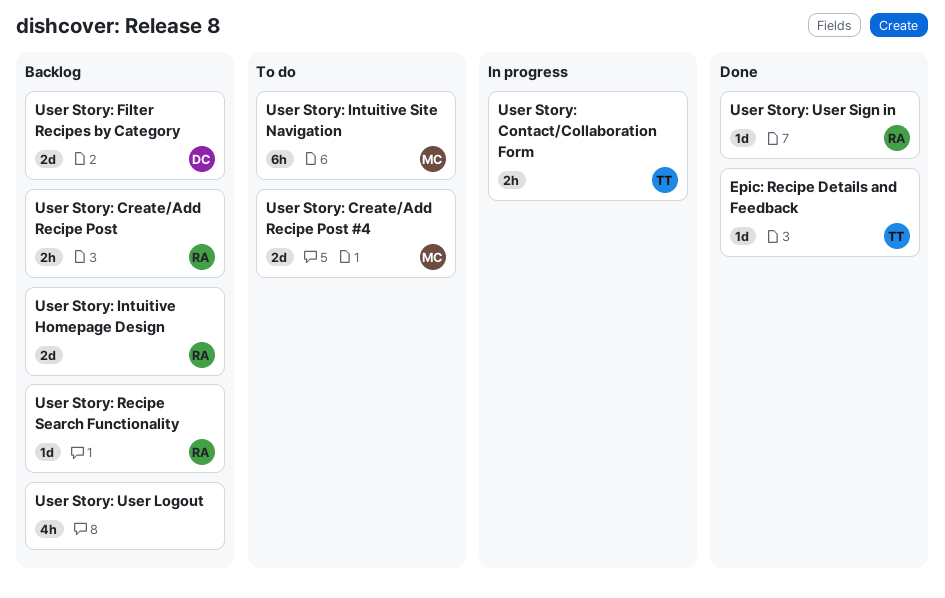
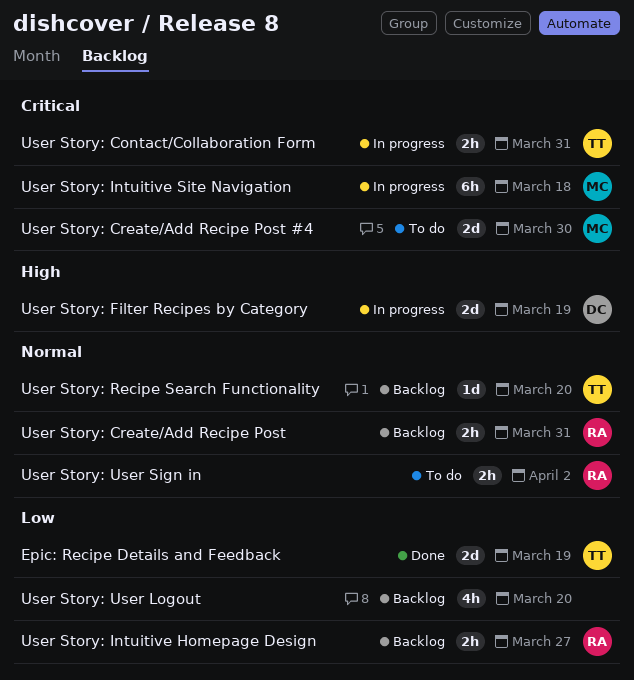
Epic: Recipe Details and Feedback, estimate: 1d -> 2d
User Story: Filter Recipes by Category, status: Backlog -> In progress
User Story: Intuitive Homepage Design, estimate: 2d -> 2h
User Story: Intuitive Site Navigation, status: To do -> In progress
User Story: Recipe Search Functionality, owner: RA -> TT
User Story: User Sign in, status: Done -> To do
User Story: User Sign in, estimate: 1d -> 2h

